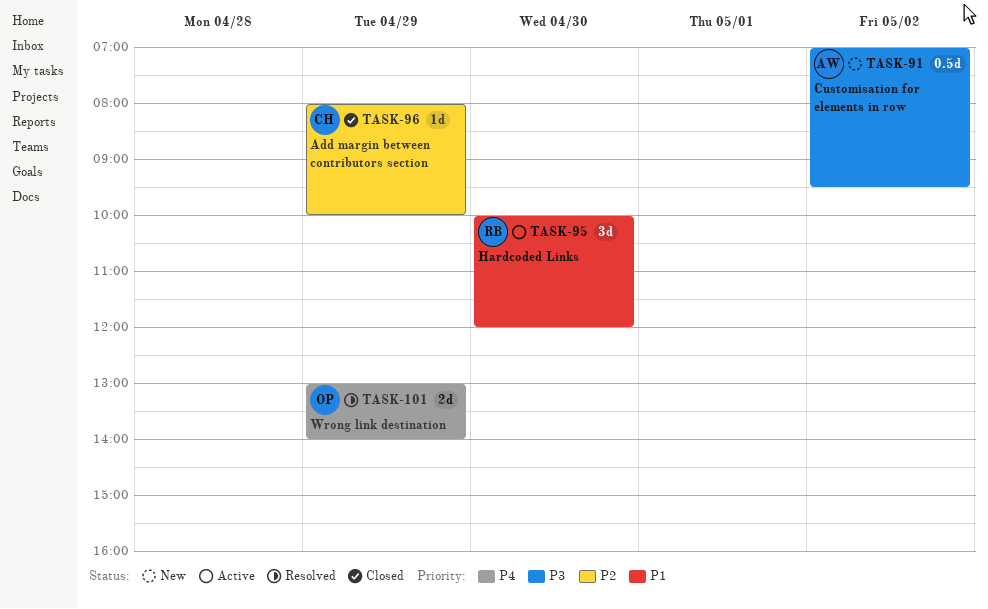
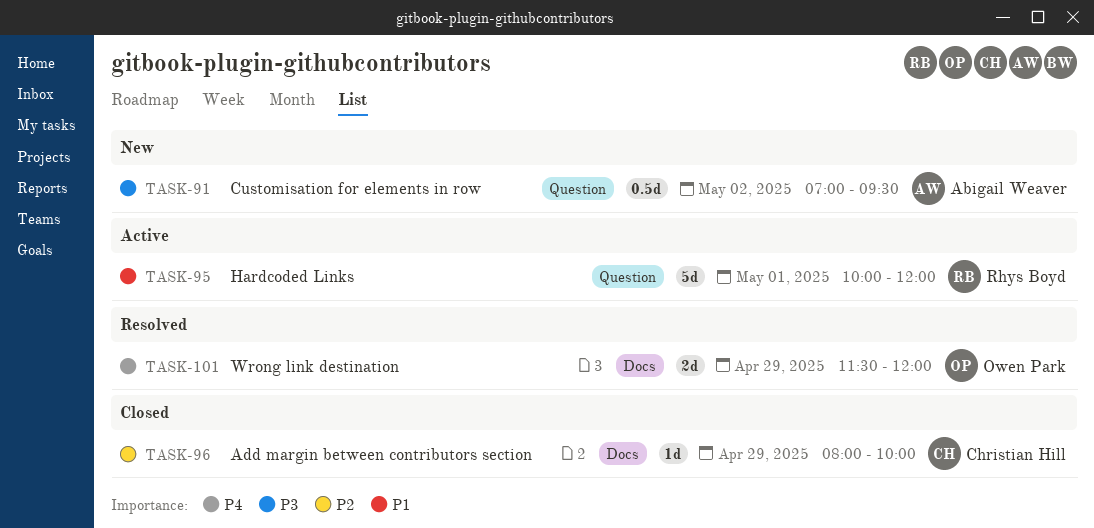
TASK-95, estimate: 3d -> 5d
TASK-95, day: Apr 30 -> May 1
TASK-101, begins: 13:00 -> 11:30
TASK-101, ends: 14:00 -> 12:00

